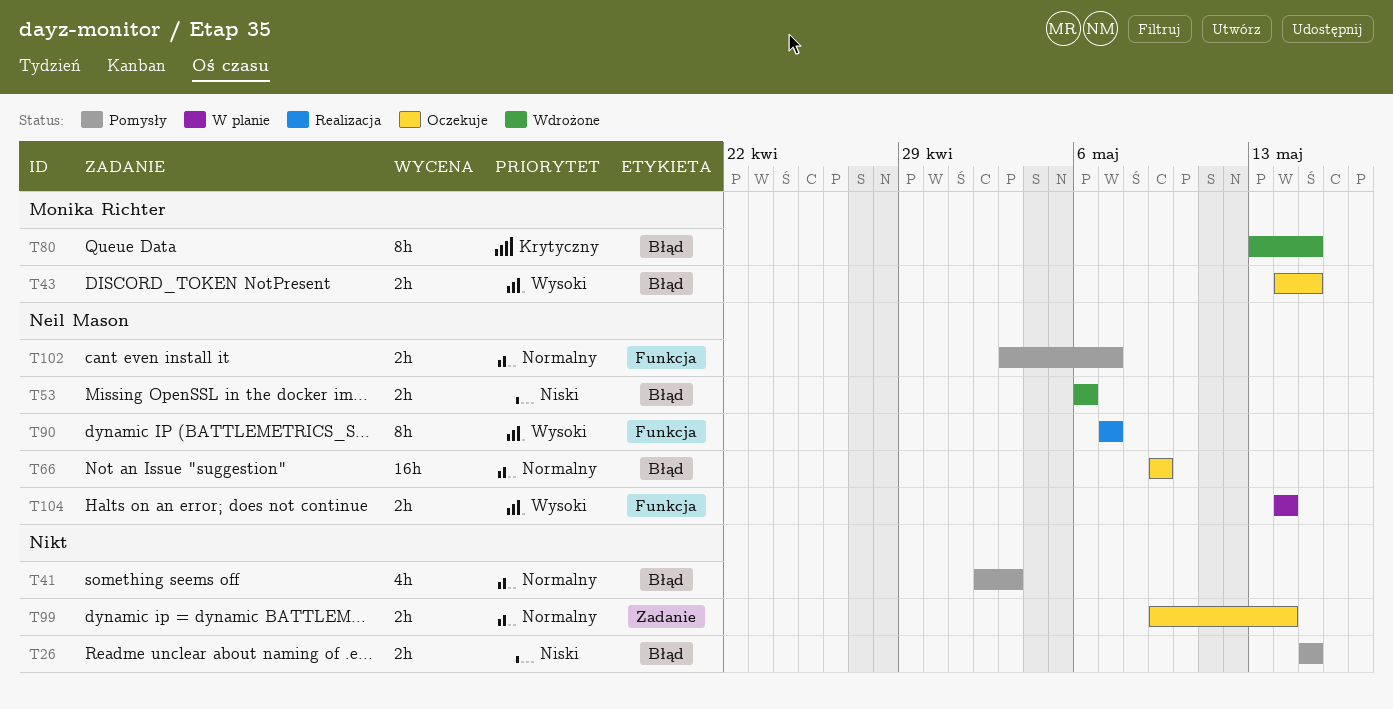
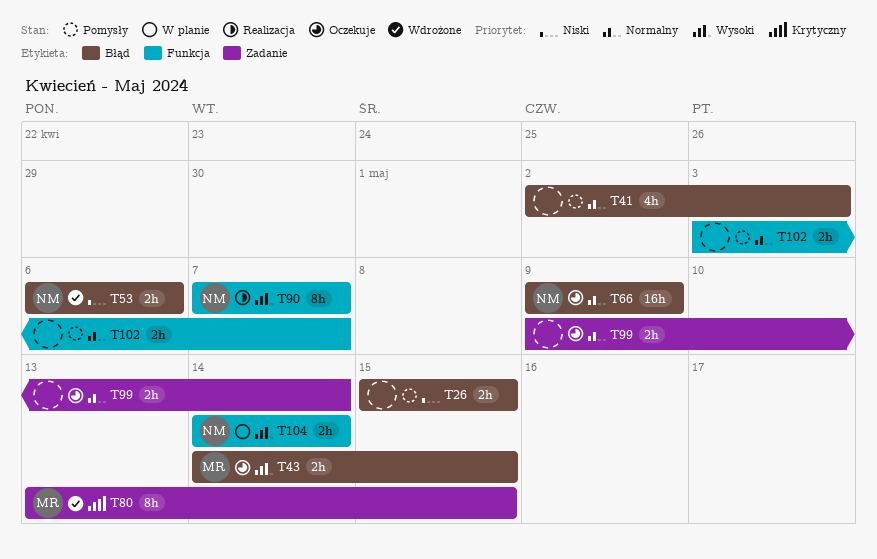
T80, label: Błąd -> Zadanie
T102, owner: Neil Mason -> none

